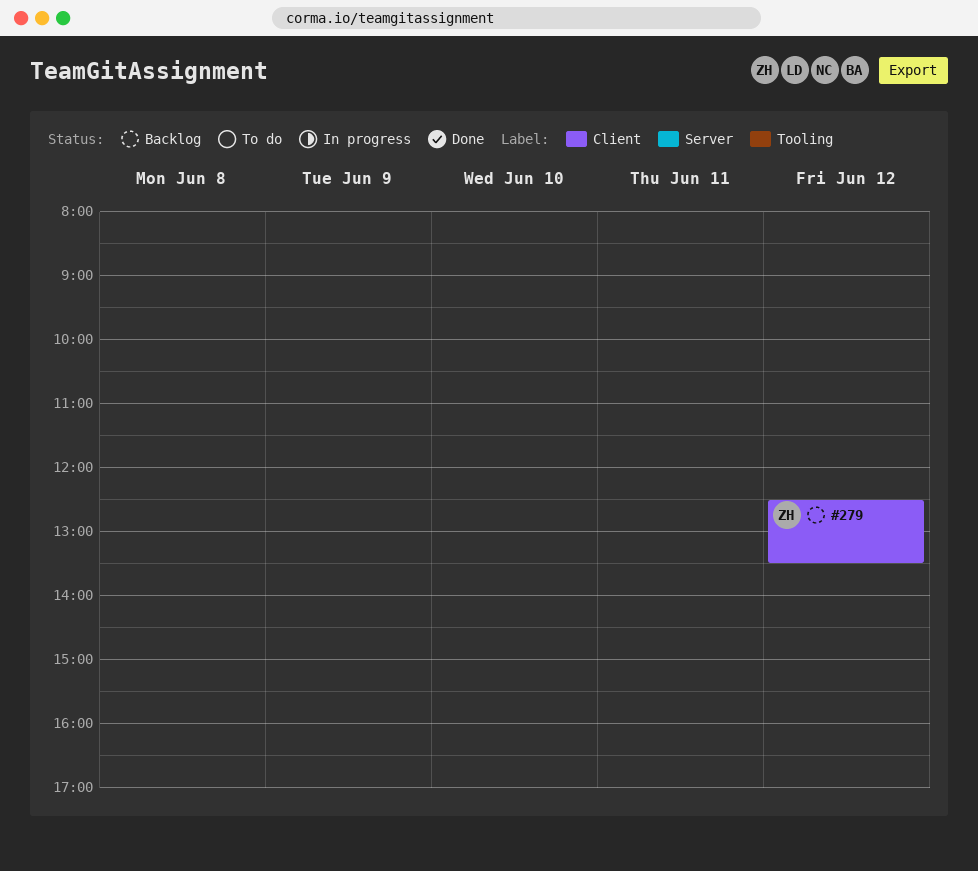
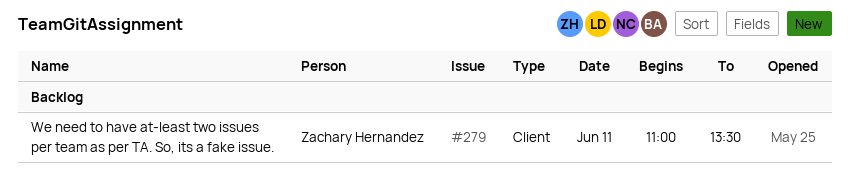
#279, day: Jun 12 -> Jun 11
#279, begins: 12:30 -> 11:00

